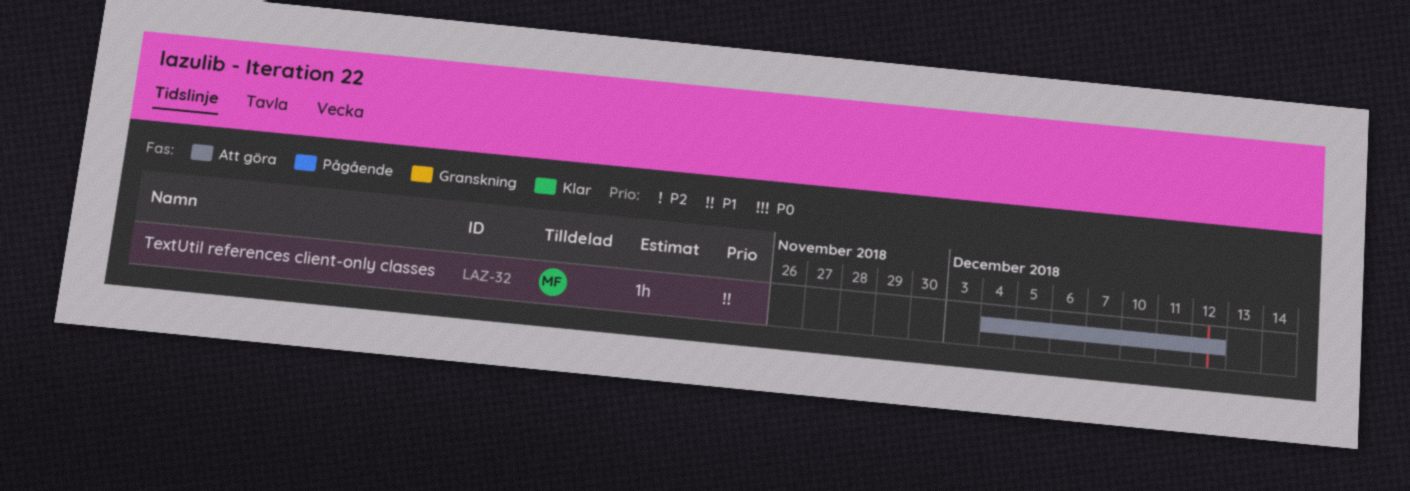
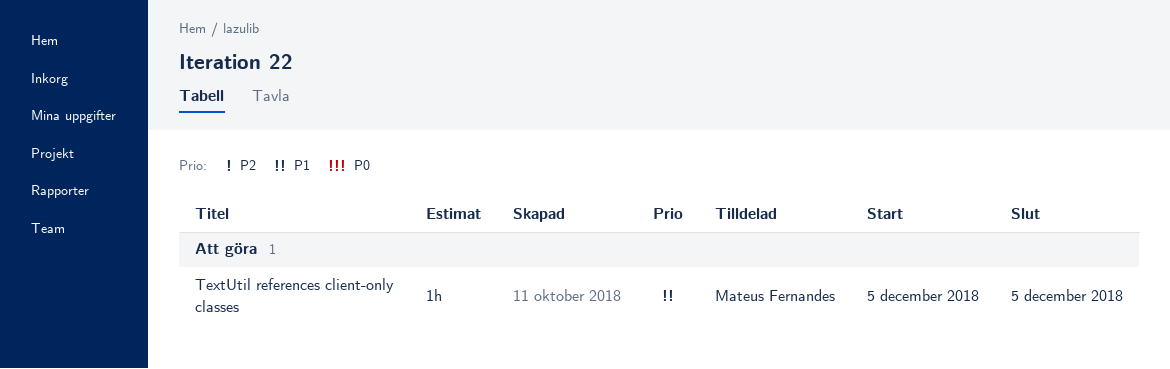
TextUtil references client-only classes, start: Dec 4 -> Dec 5
TextUtil references client-only classes, due: Dec 12 -> Dec 5

